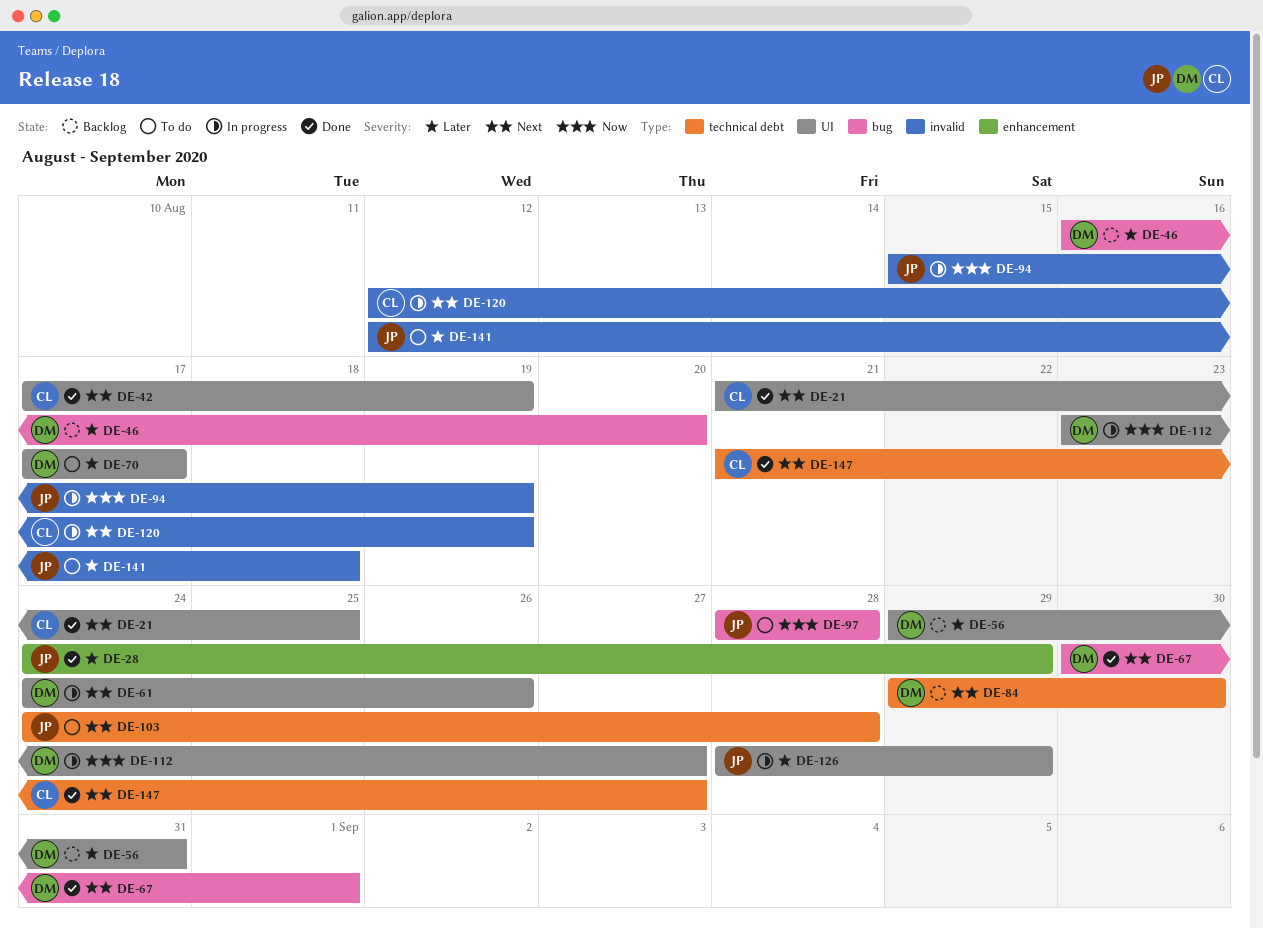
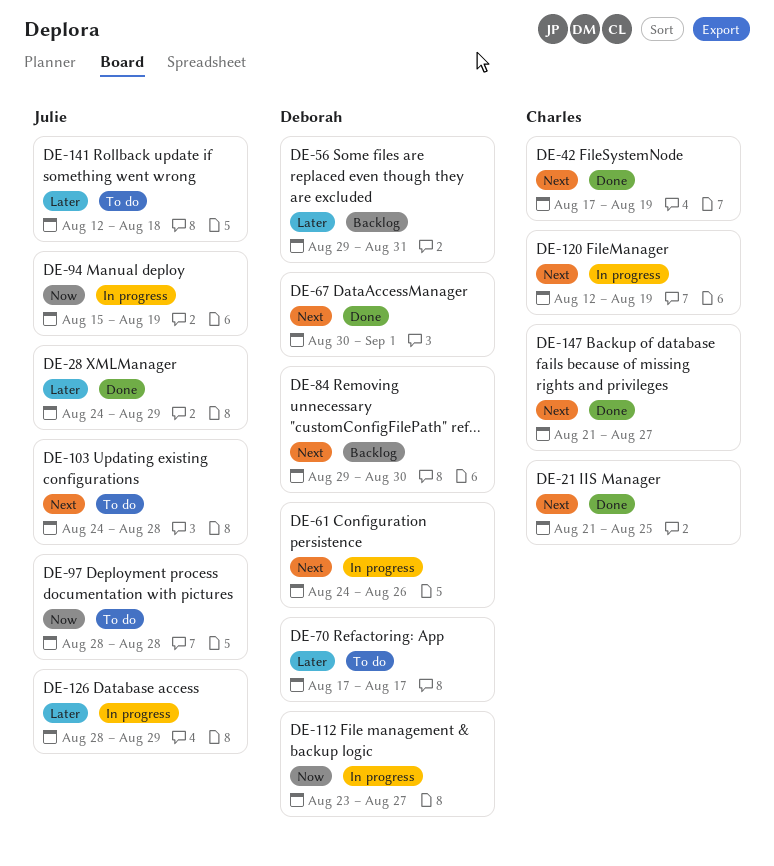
DE-46: present -> none

